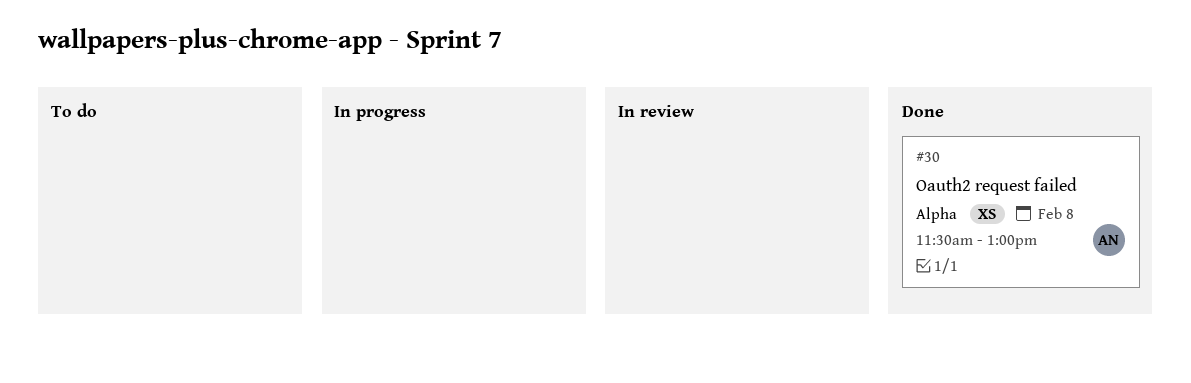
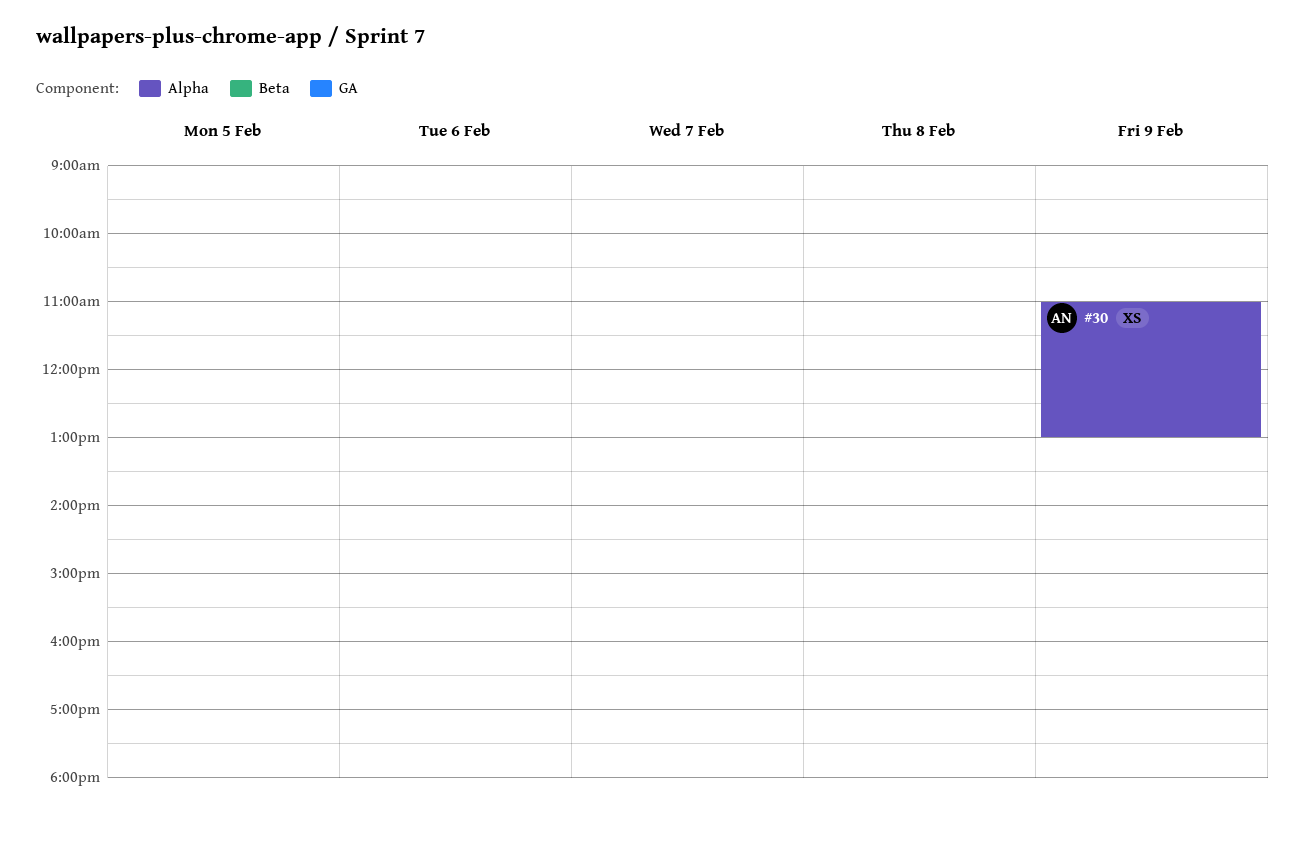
#30, day: Feb 8 -> Feb 9
#30, begins: 11:30 -> 11:00

